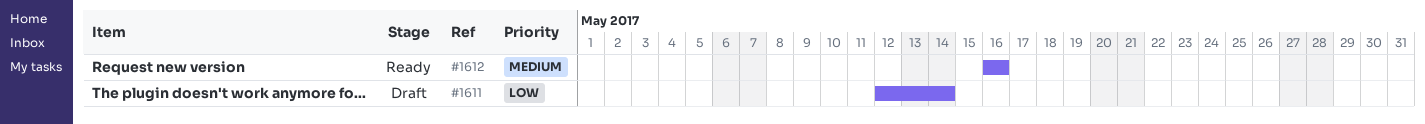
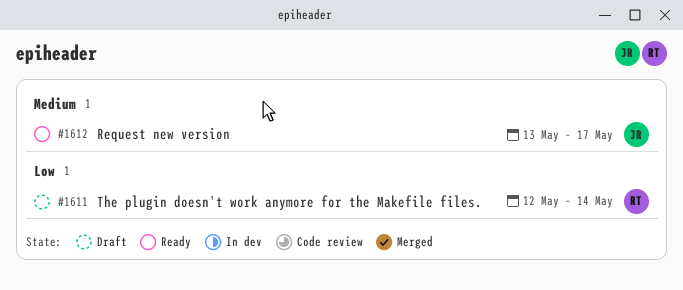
#1612, start: May 16 -> May 13
#1612, due: May 16 -> May 17

